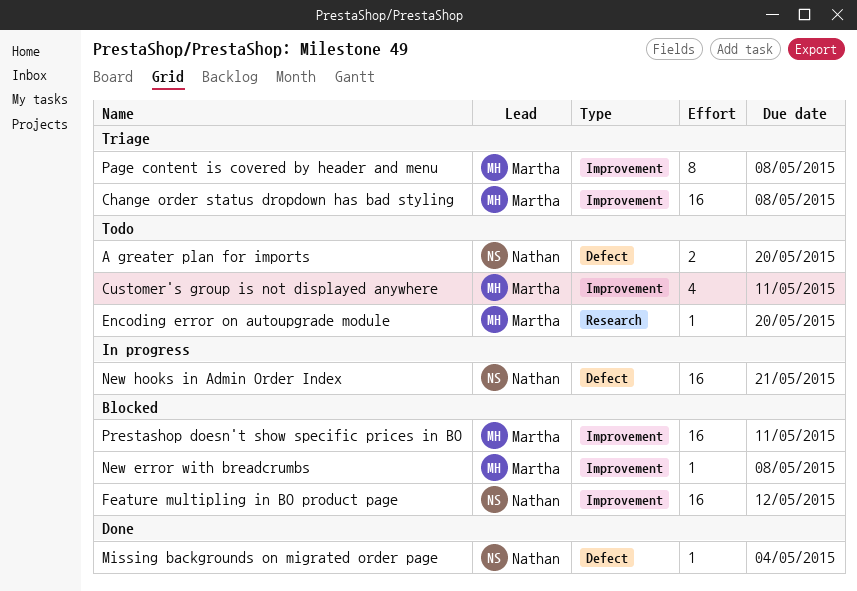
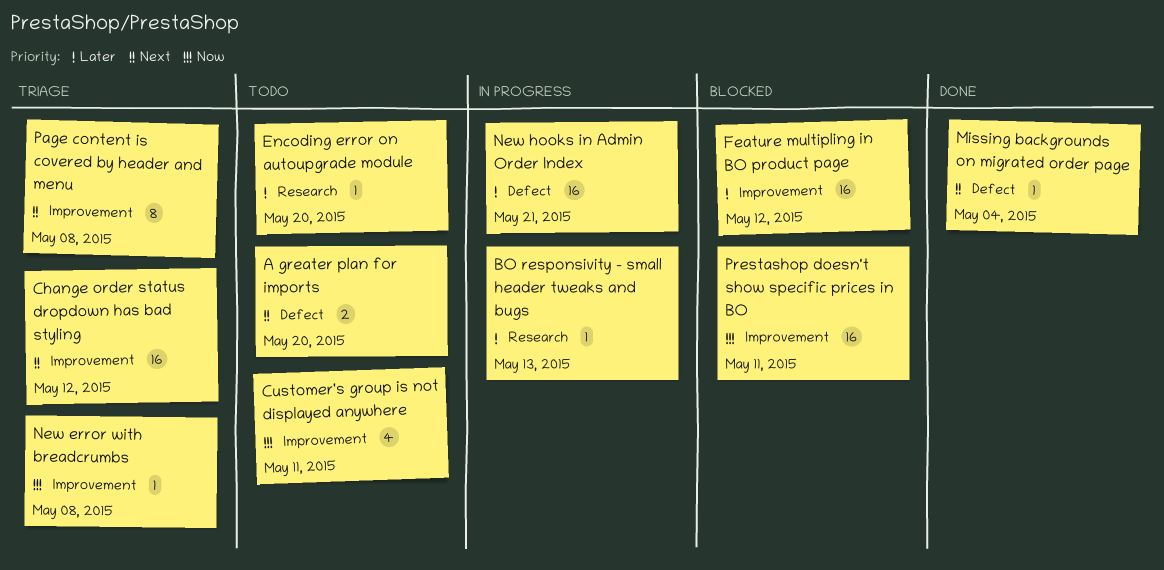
BO responsivity - small header tweaks and bugs: none -> present
Change order status dropdown has bad styling, due: May 8 -> May 12
New error with breadcrumbs, status: Blocked -> Triage

